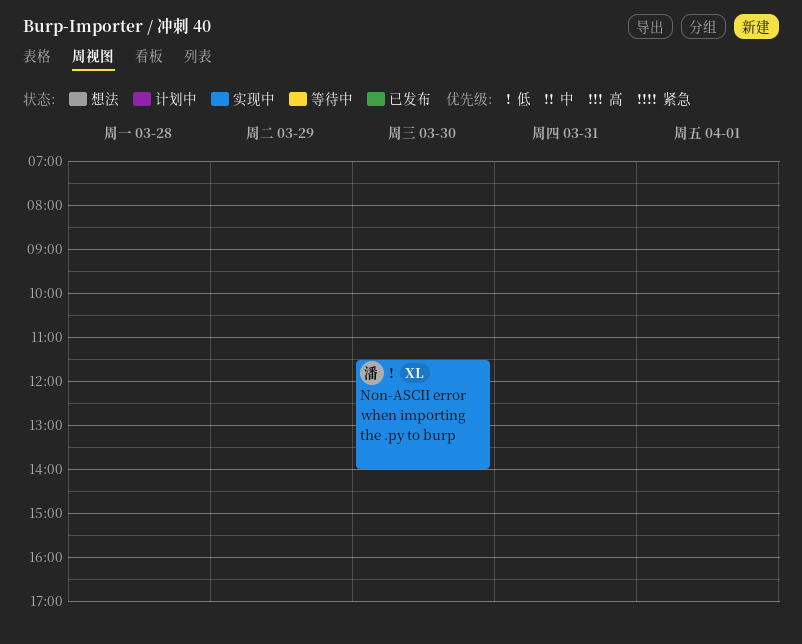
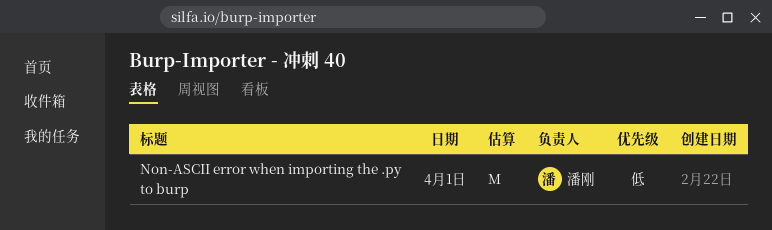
Non-ASCII error when importing the .py to burp, estimate: XL -> M
Non-ASCII error when importing the .py to burp, day: Mar 30 -> Apr 1

